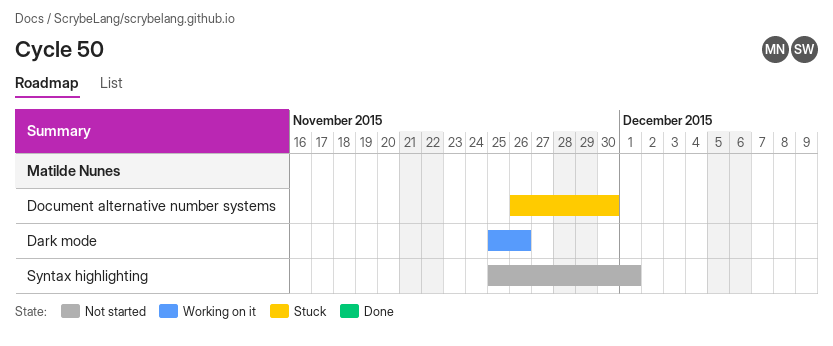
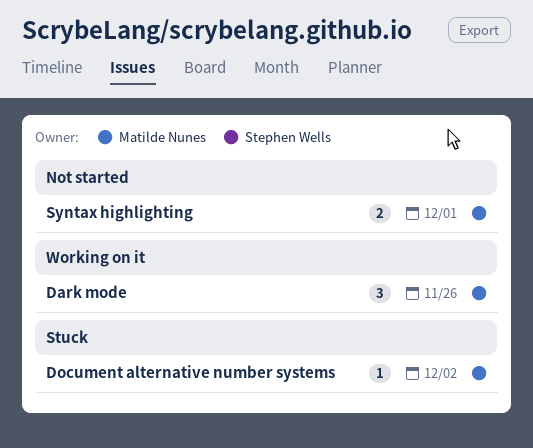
Document alternative number systems, due: Nov 30 -> Dec 2

